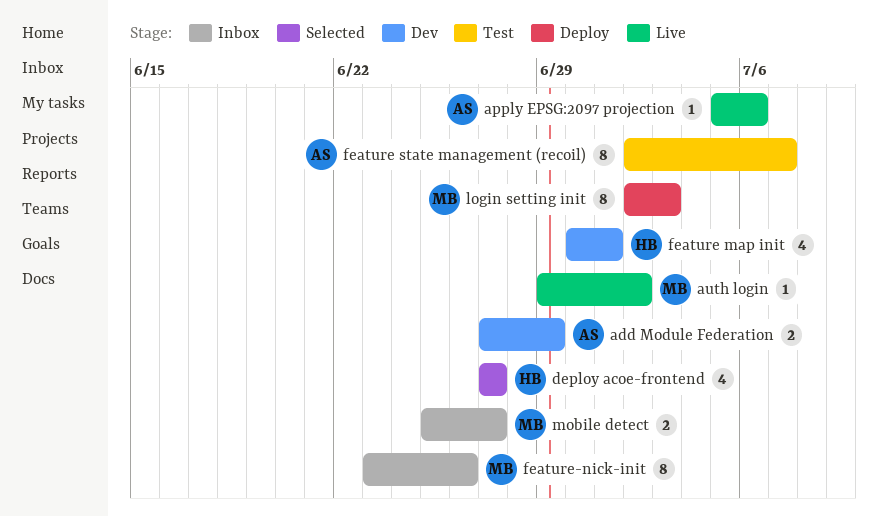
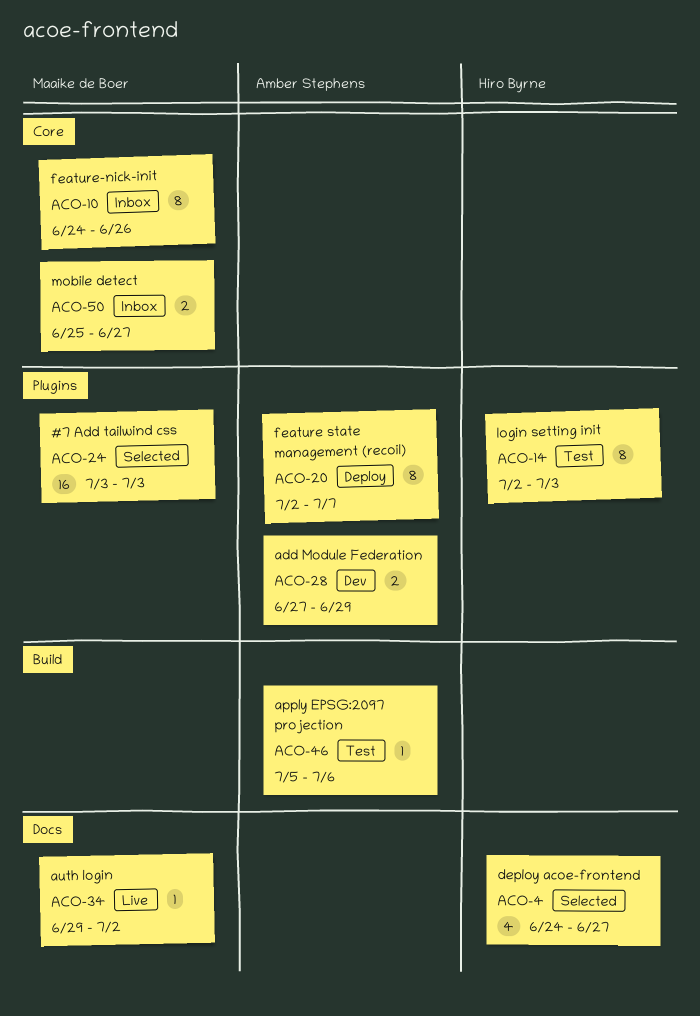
#7 Add tailwind css: none -> present
apply EPSG:2097 projection, status: Live -> Test
deploy acoe-frontend, start: Jun 27 -> Jun 24
feature map init: present -> none
feature state management (recoil), status: Test -> Deploy
feature-nick-init, start: Jun 23 -> Jun 24
login setting init, status: Deploy -> Test
login setting init, owner: Maaike de Boer -> Hiro Byrne

